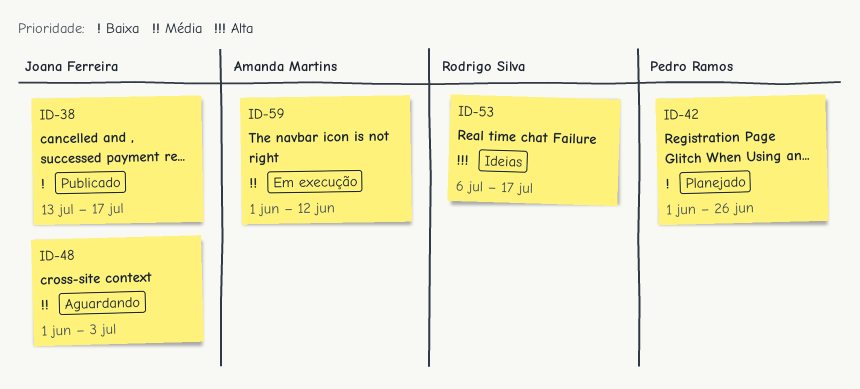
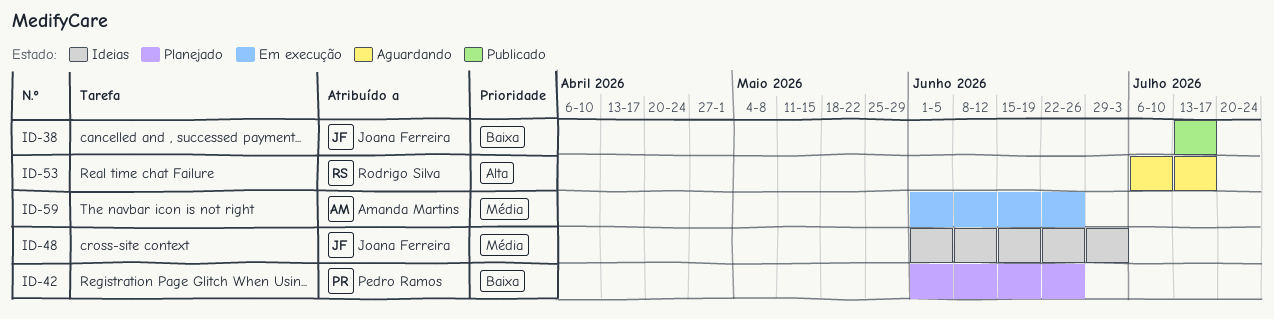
ID-48, status: Aguardando -> Ideias
ID-53, status: Ideias -> Aguardando
ID-59, due: Jun 12 -> Jun 26

